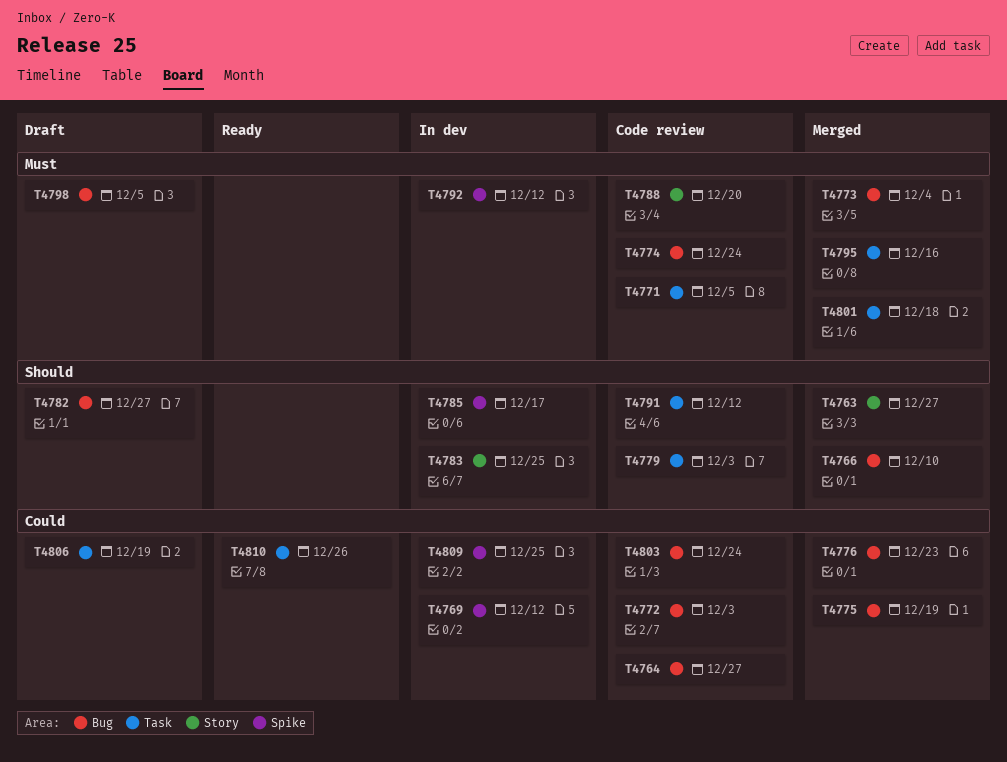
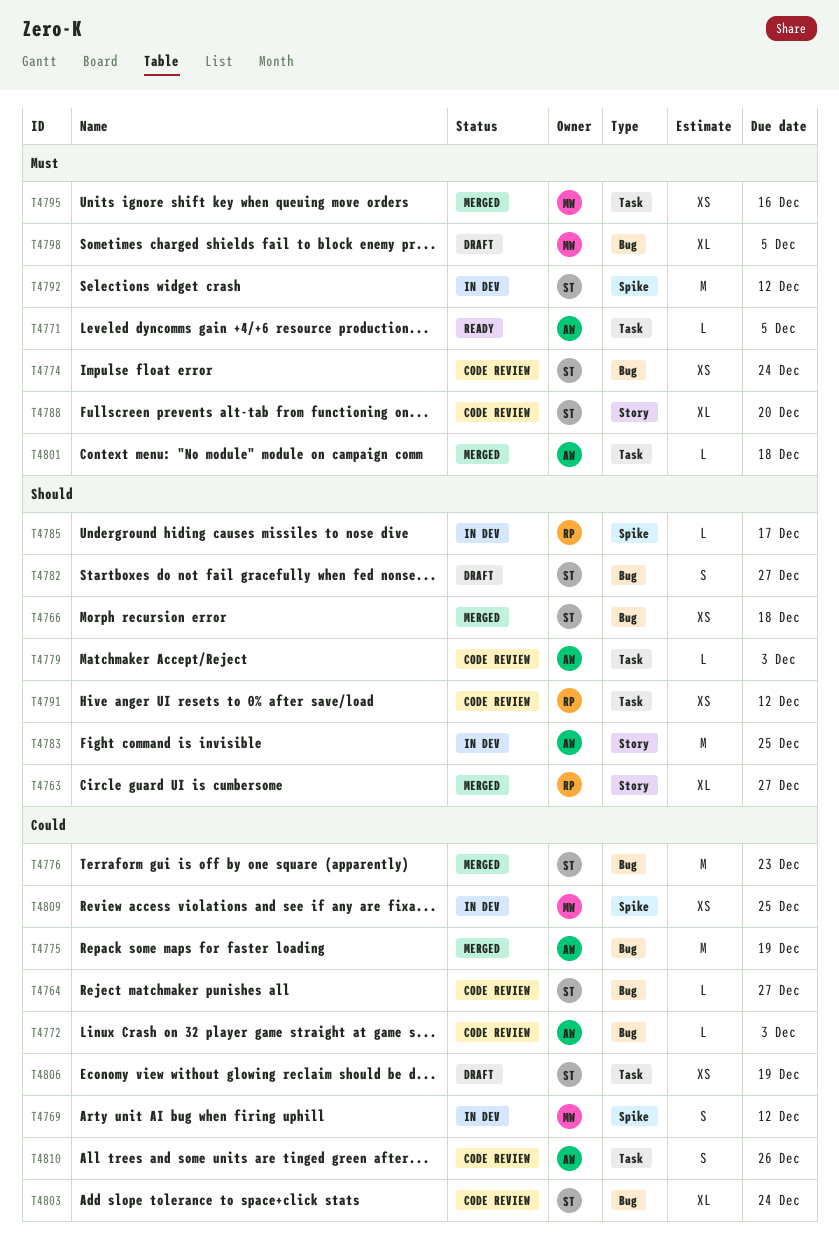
T4766, due: Dec 10 -> Dec 18
T4771, status: Code review -> Ready
T4773: present -> none
T4810, status: Ready -> Code review

